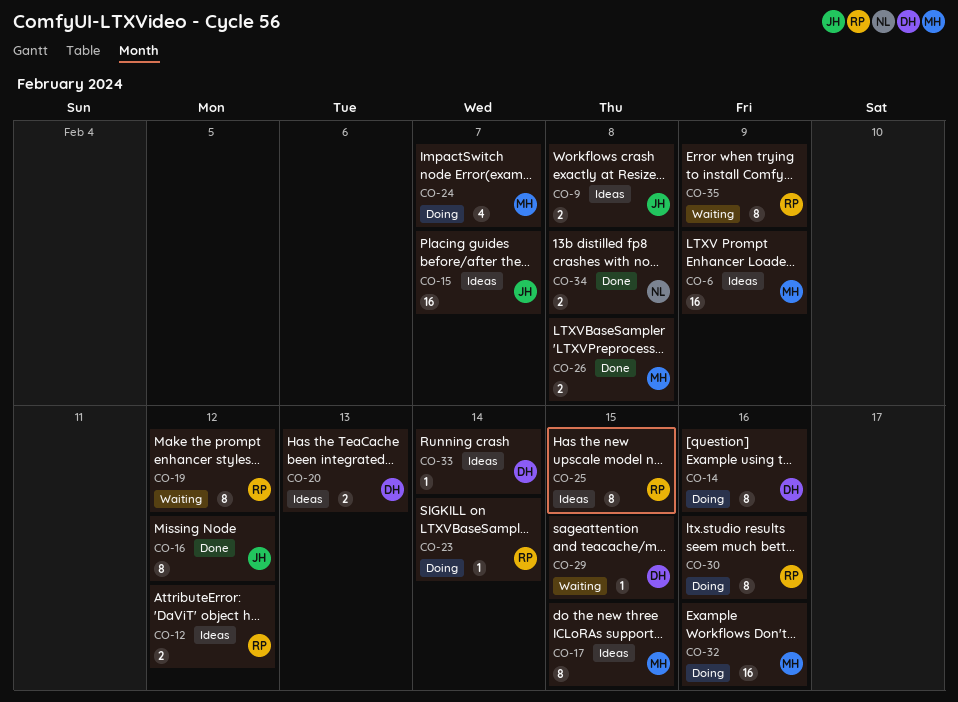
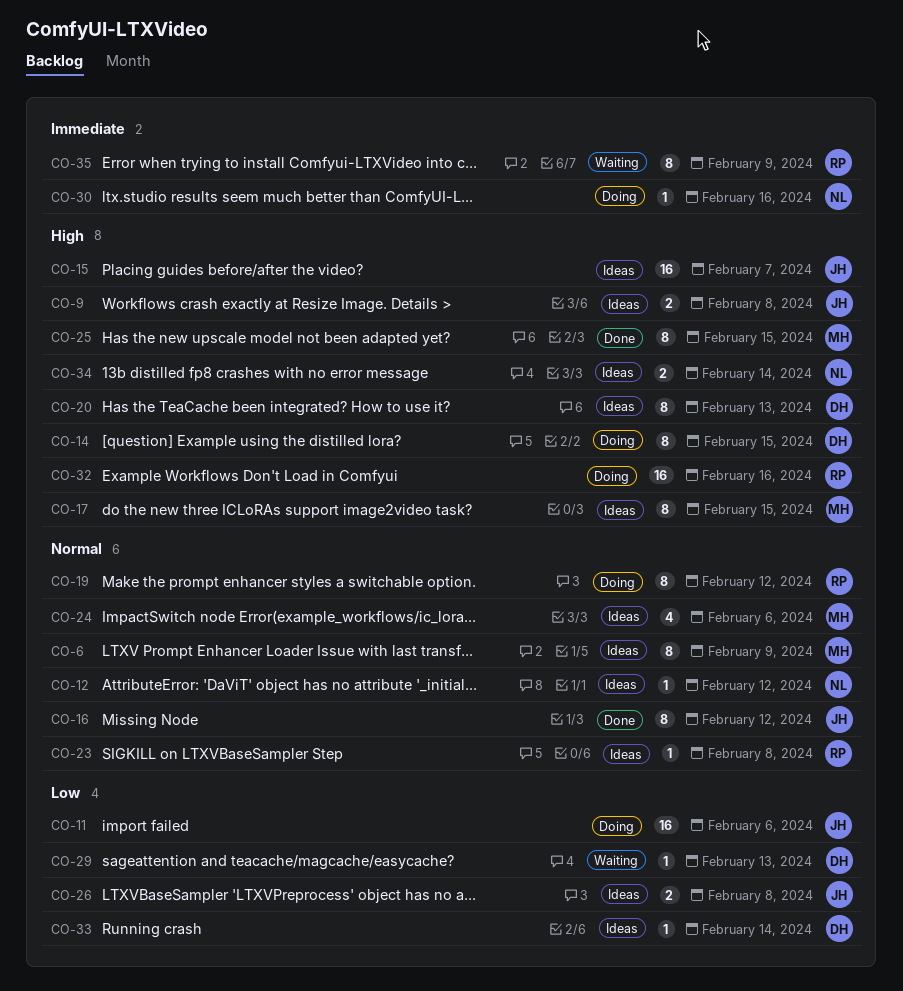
CO-6, estimate: 16 -> 8
CO-11: none -> present
CO-12, owner: RP -> NL
CO-12, estimate: 2 -> 1
CO-14, due: Feb 16 -> Feb 15
CO-19, status: Waiting -> Doing
CO-20, estimate: 2 -> 8
CO-23, status: Doing -> Ideas
CO-23, due: Feb 14 -> Feb 8
CO-24, status: Doing -> Ideas
CO-24, due: Feb 7 -> Feb 6
CO-25, status: Ideas -> Done
CO-25, owner: RP -> MH
CO-26, status: Done -> Ideas
CO-26, owner: MH -> JH
CO-29, due: Feb 15 -> Feb 13
CO-30, owner: RP -> NL
CO-30, estimate: 8 -> 1
CO-32, owner: MH -> RP
CO-34, status: Done -> Ideas
CO-34, due: Feb 8 -> Feb 14

